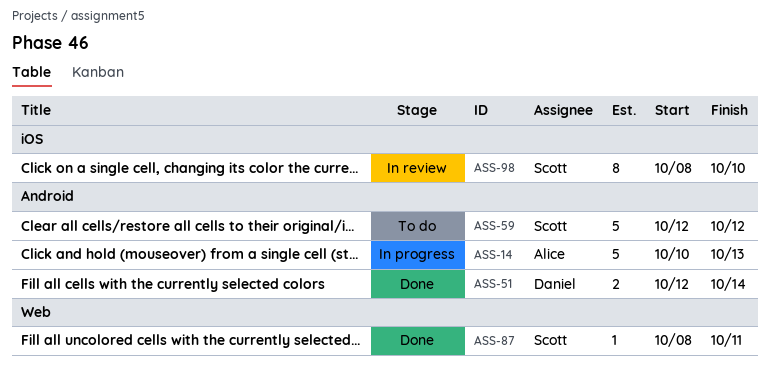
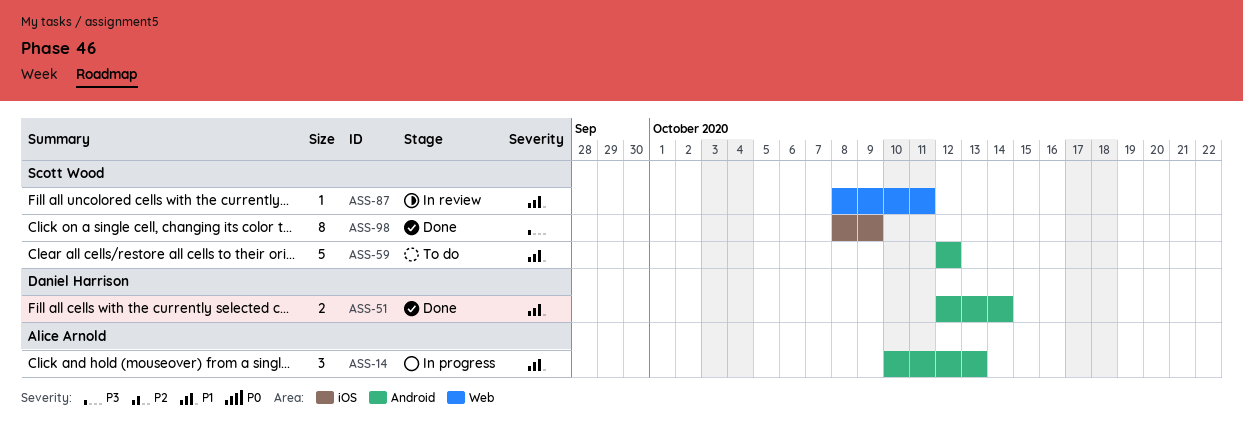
ASS-14, estimate: 5 -> 3
ASS-87, status: Done -> In review
ASS-98, status: In review -> Done
ASS-98, due: Oct 10 -> Oct 9

